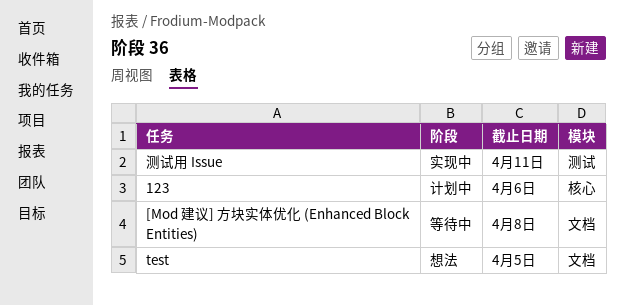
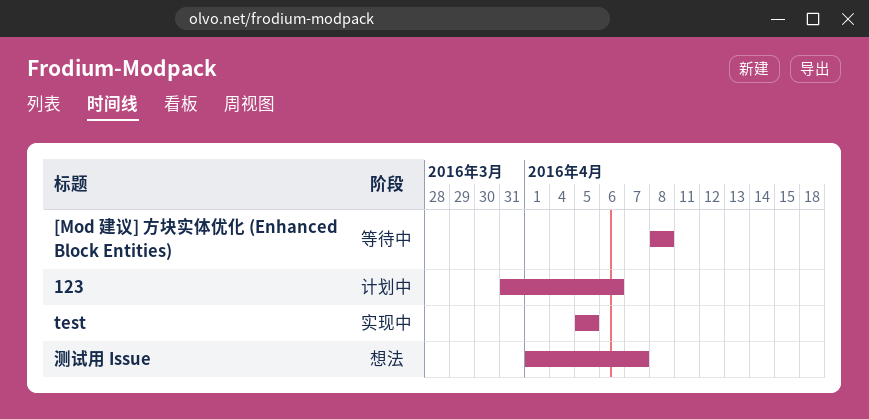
test, status: 想法 -> 实现中
测试用 Issue, status: 实现中 -> 想法
测试用 Issue, due: Apr 11 -> Apr 7

